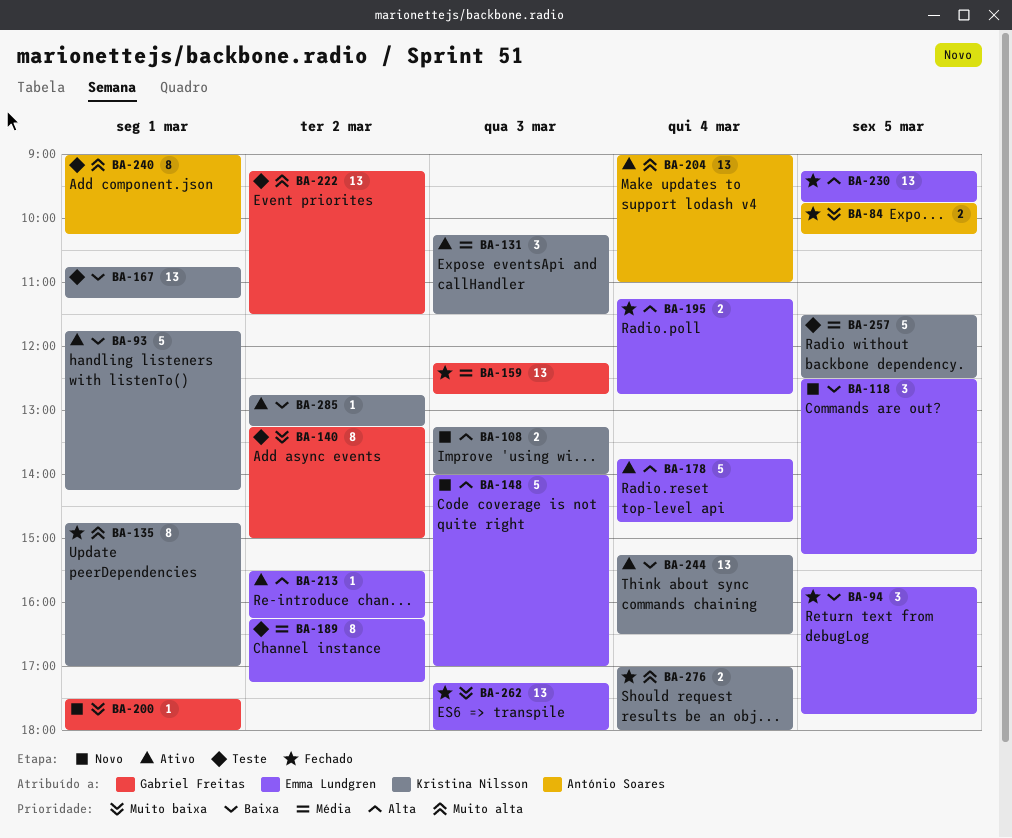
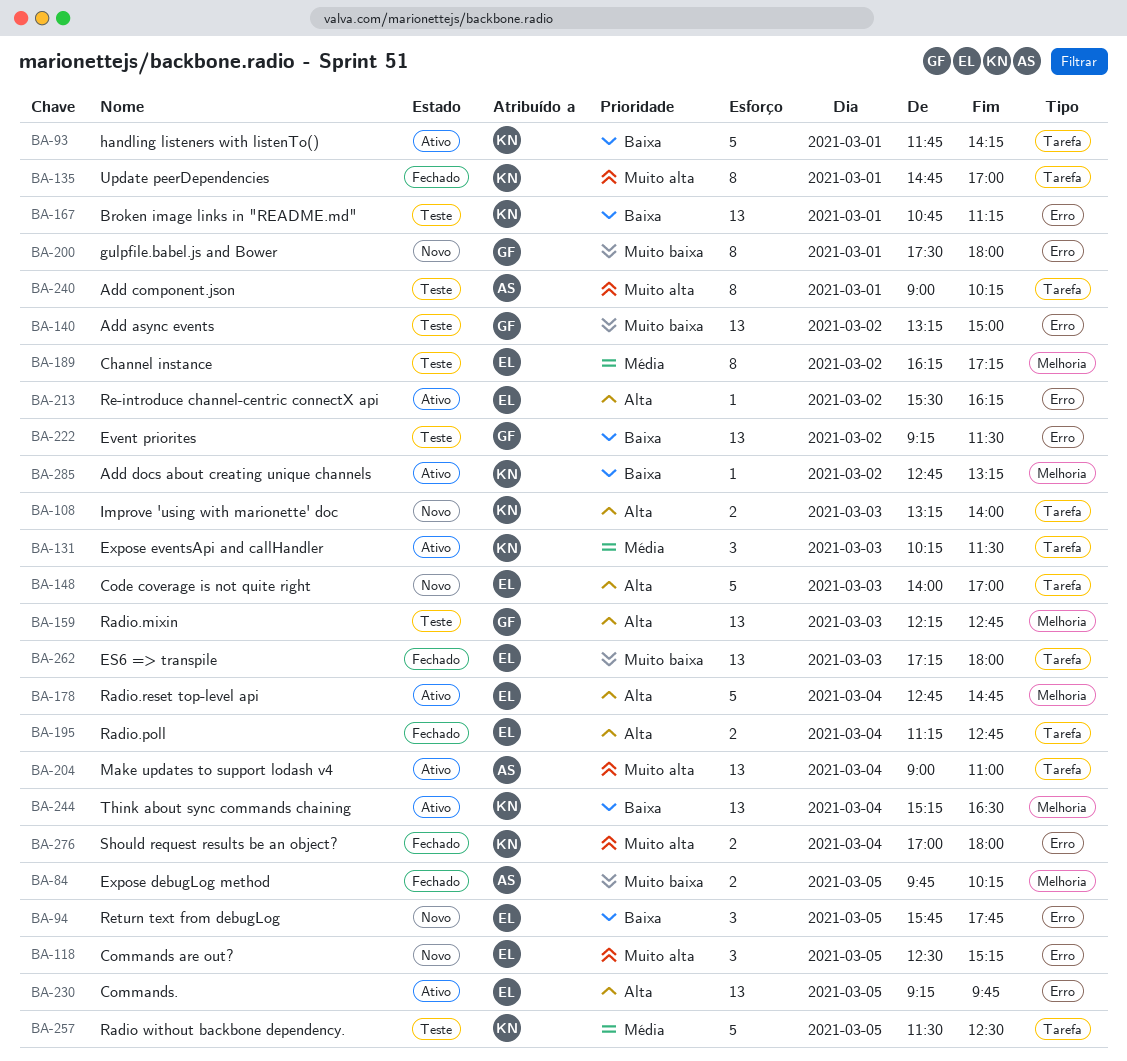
BA-94, status: Fechado -> Novo
BA-118, priority: Baixa -> Muito alta
BA-140, estimate: 8 -> 13
BA-159, status: Fechado -> Teste
BA-159, priority: Média -> Alta
BA-178, begins: 13:45 -> 12:45
BA-200, estimate: 1 -> 8
BA-222, priority: Muito alta -> Baixa
BA-230, status: Fechado -> Ativo

